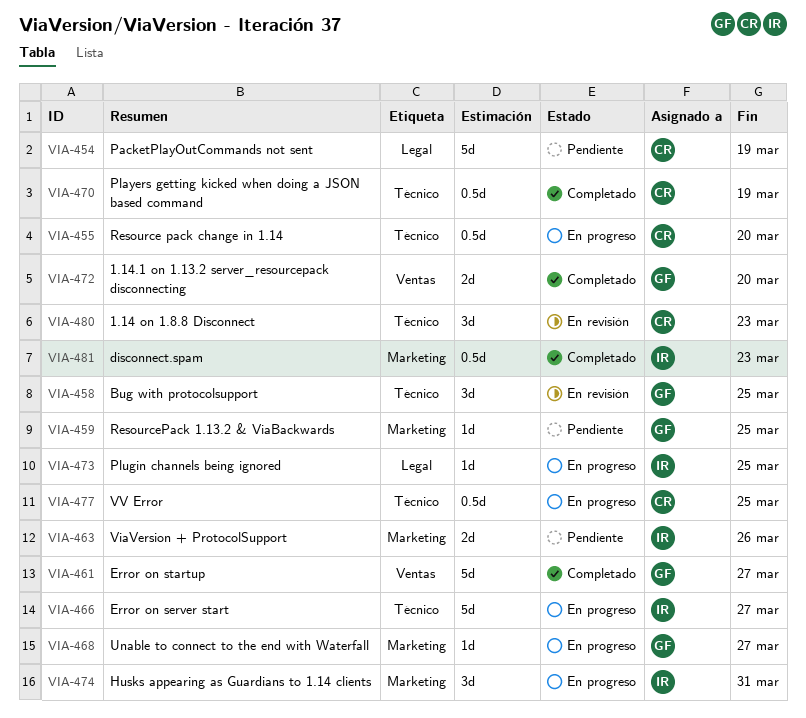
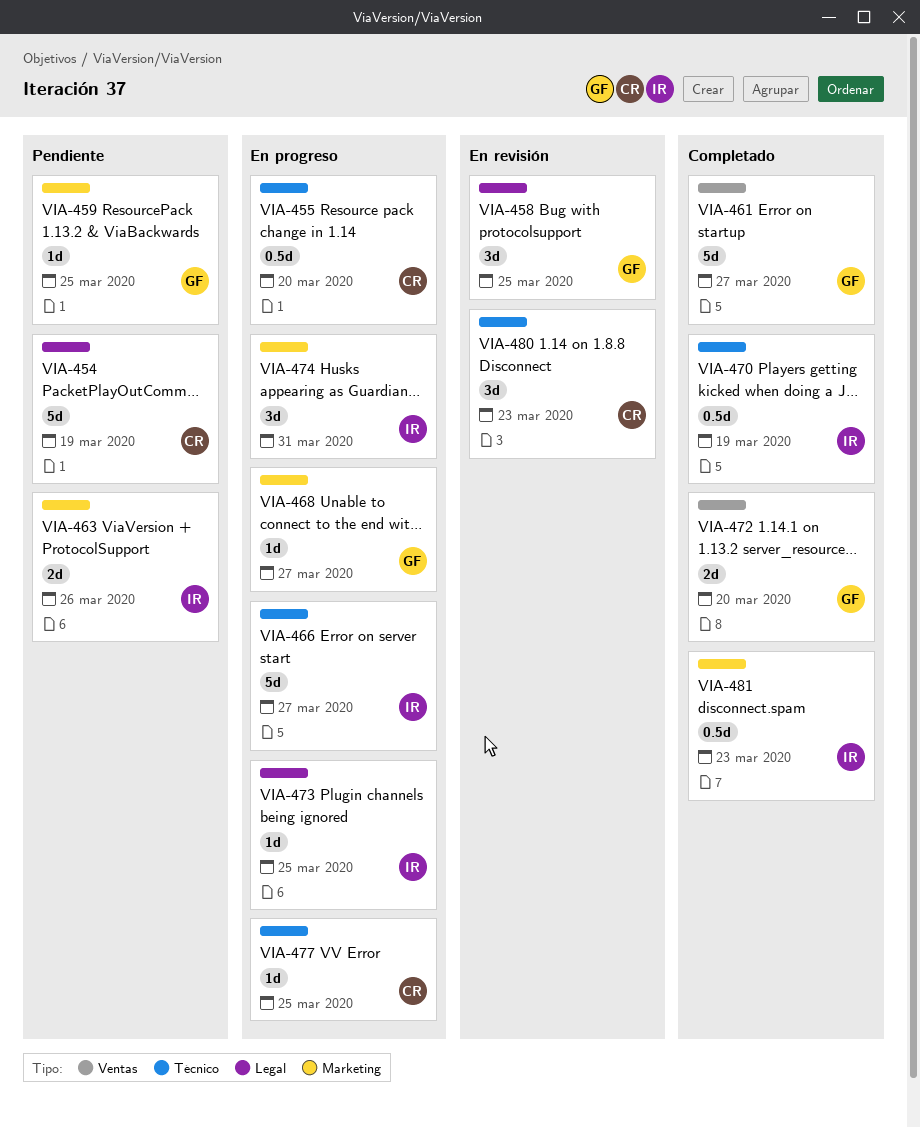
VIA-458, label: Técnico -> Legal
VIA-470, owner: CR -> IR
VIA-477, estimate: 0.5d -> 1d

